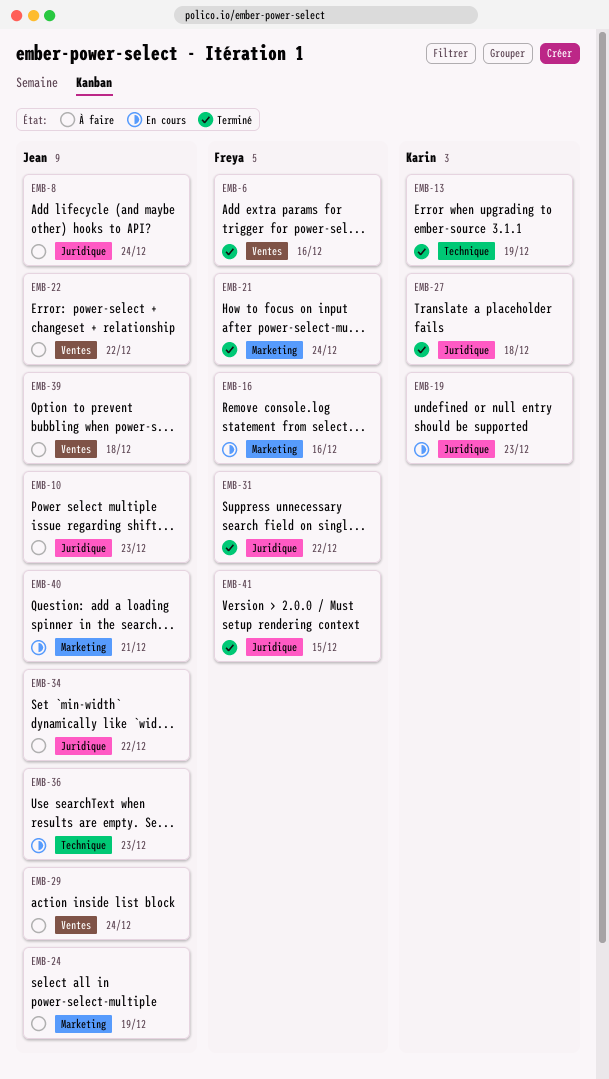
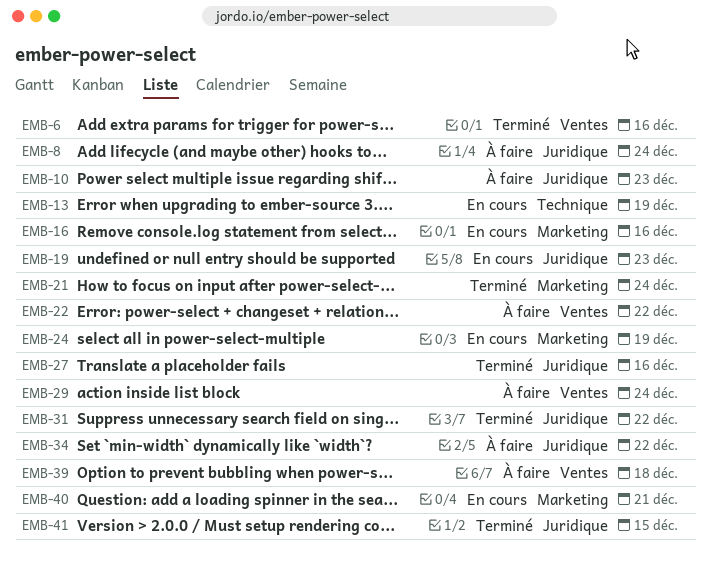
EMB-13, status: Terminé -> En cours
EMB-24, status: À faire -> En cours
EMB-27, due: Dec 18 -> Dec 16
EMB-36: present -> none

